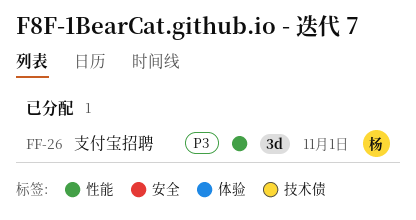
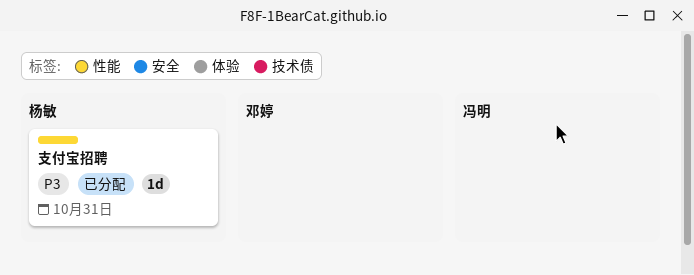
支付宝招聘, estimate: 3d -> 1d
支付宝招聘, due: Nov 1 -> Oct 31

